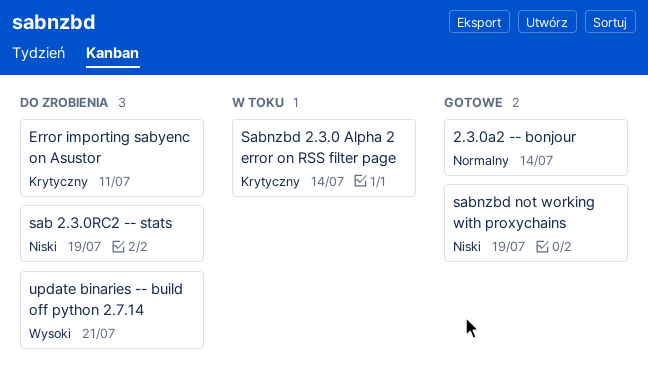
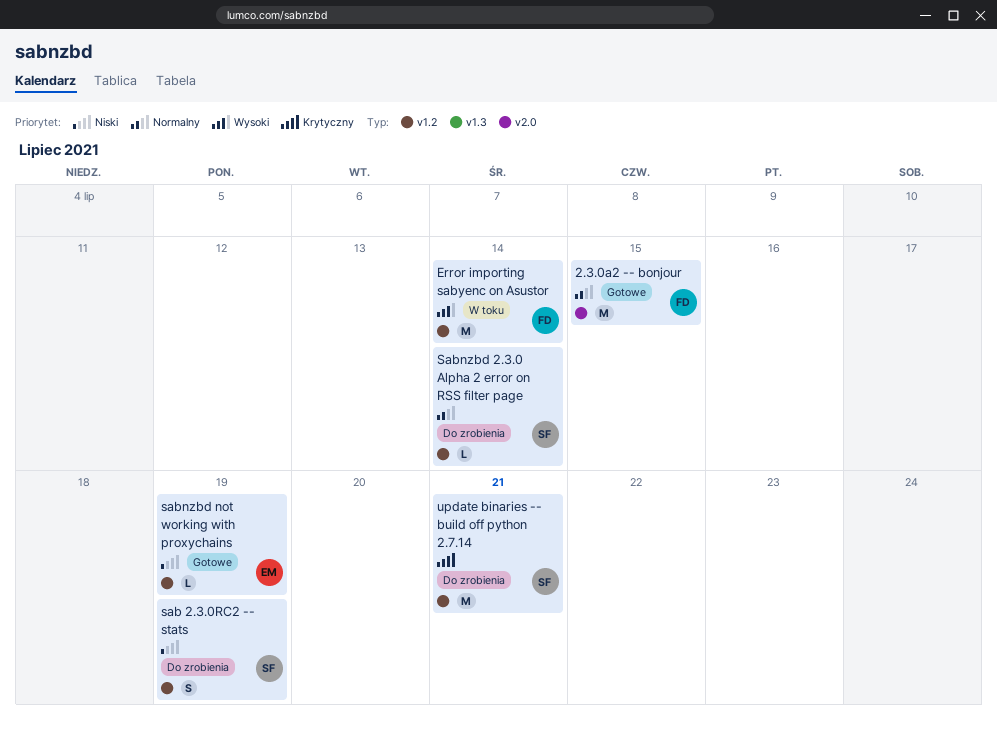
2.3.0a2 -- bonjour, due: Jul 14 -> Jul 15
Error importing sabyenc on Asustor, status: Do zrobienia -> W toku
Error importing sabyenc on Asustor, priority: Krytyczny -> Wysoki
Error importing sabyenc on Asustor, due: Jul 11 -> Jul 14
Sabnzbd 2.3.0 Alpha 2 error on RSS filter page, status: W toku -> Do zrobienia
Sabnzbd 2.3.0 Alpha 2 error on RSS filter page, priority: Krytyczny -> Normalny
update binaries -- build off python 2.7.14, priority: Wysoki -> Krytyczny

